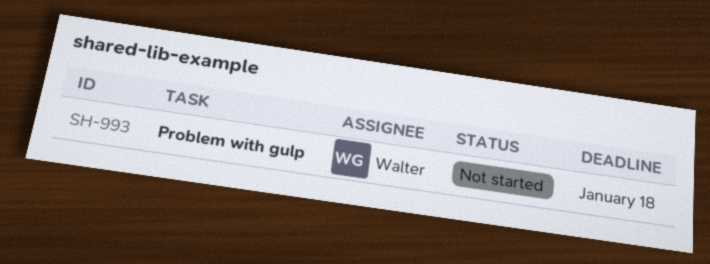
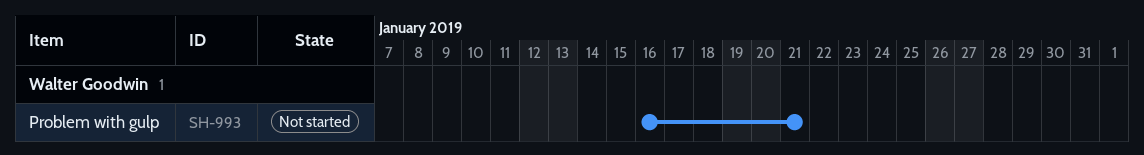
SH-993, due: Jan 18 -> Jan 21

